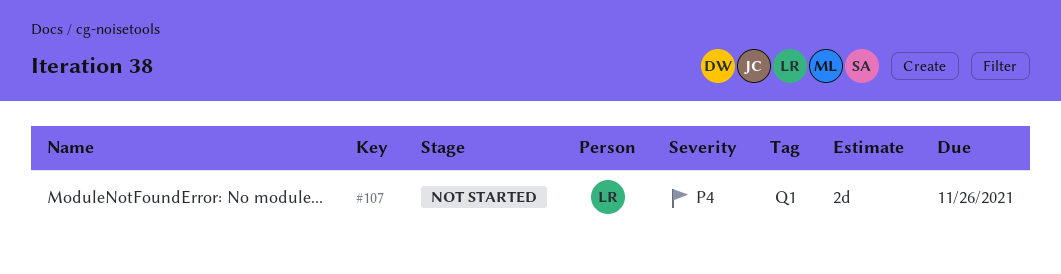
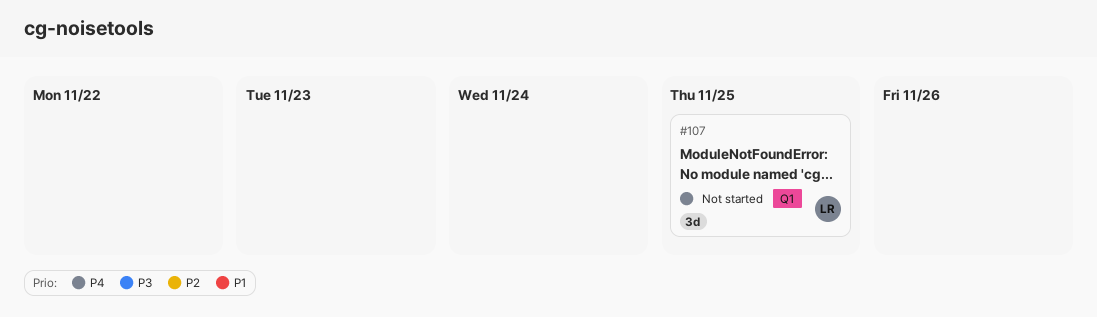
#107, estimate: 2d -> 3d
#107, due: Nov 26 -> Nov 25

